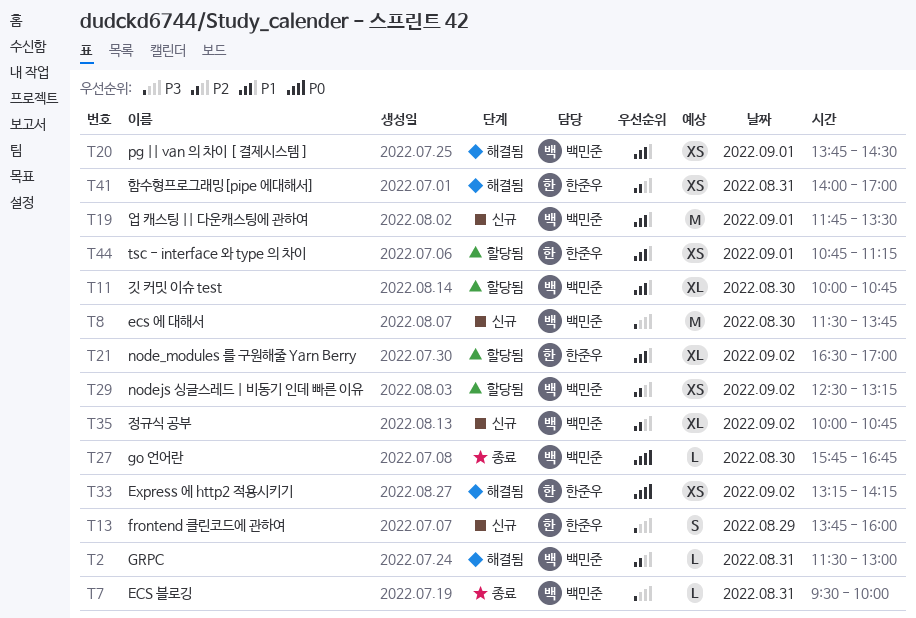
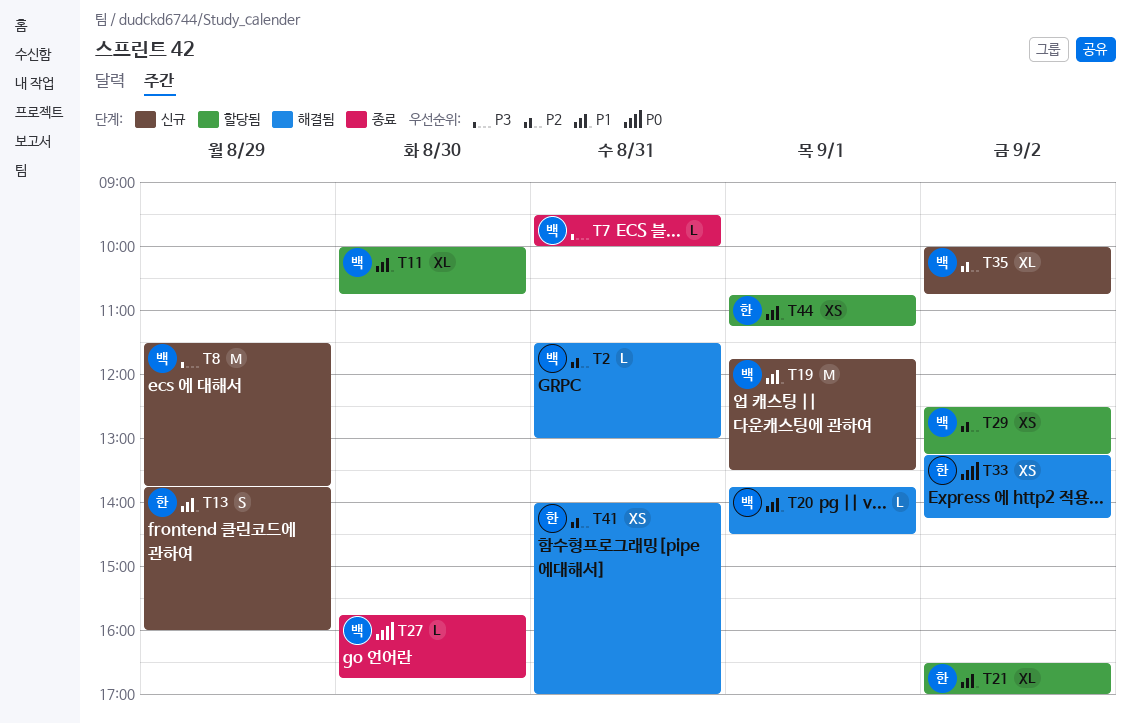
T8, day: Aug 30 -> Aug 29
T13, priority: P3 -> P1
T20, estimate: XS -> L

